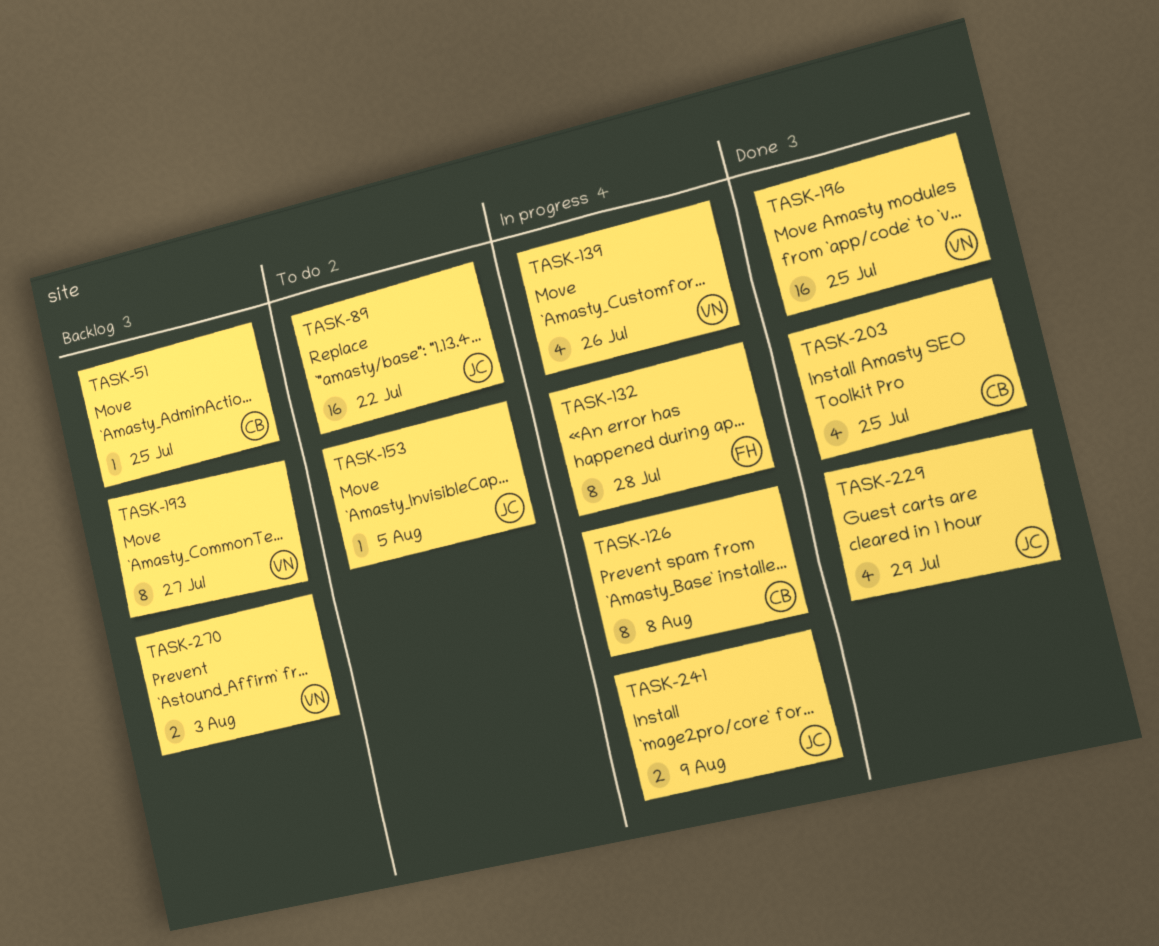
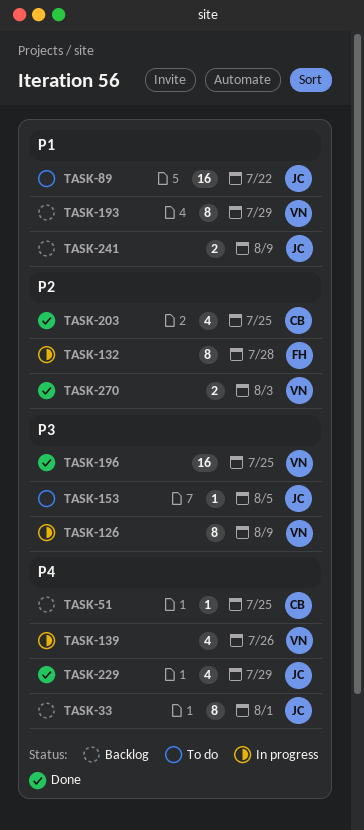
TASK-33: none -> present
TASK-126, owner: CB -> VN
TASK-126, due: Aug 8 -> Aug 9
TASK-193, due: Jul 27 -> Jul 29
TASK-241, status: In progress -> Backlog
TASK-270, status: Backlog -> Done

